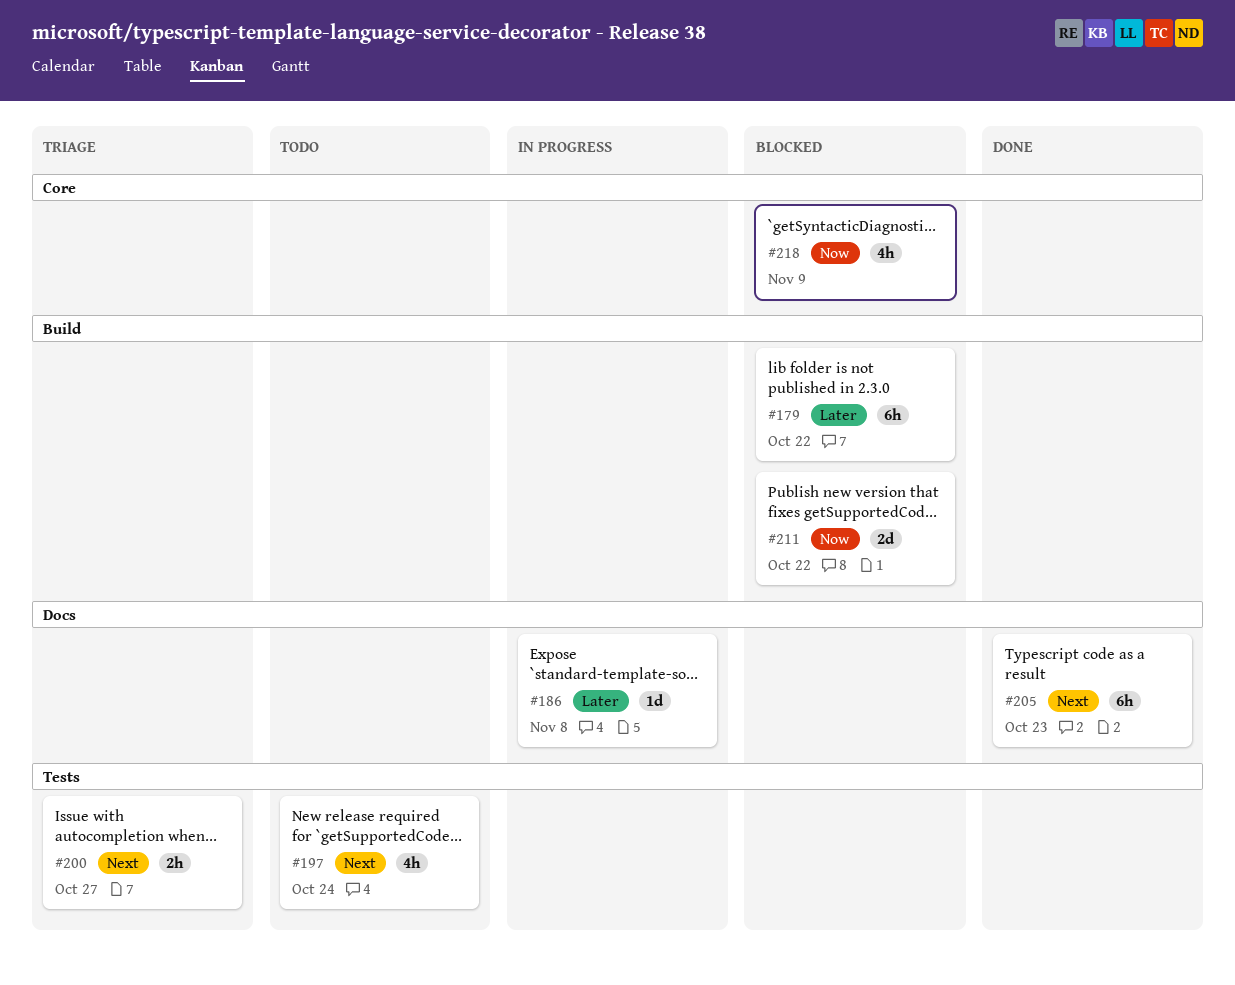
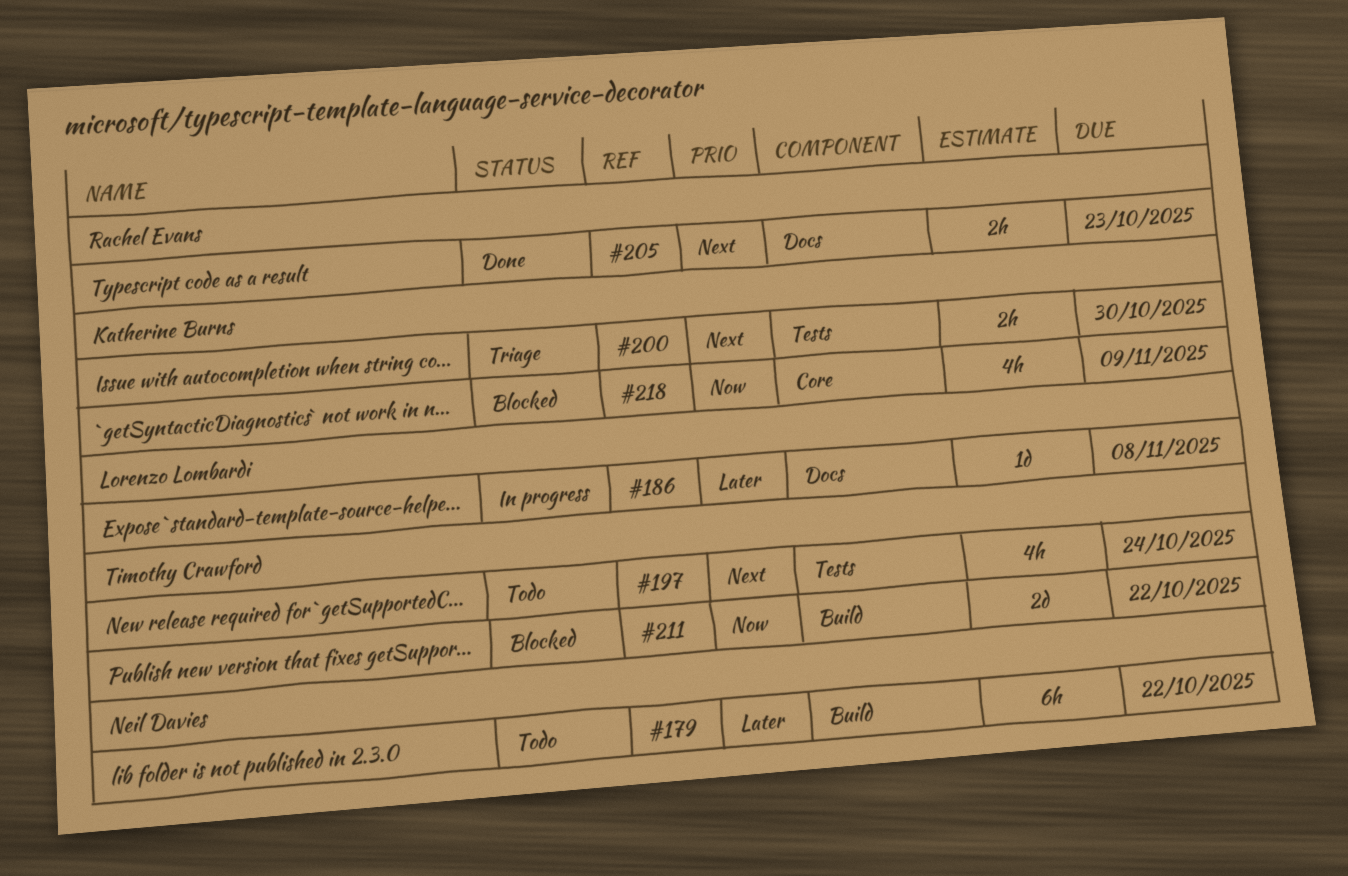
#179, status: Blocked -> Todo
#200, due: Oct 27 -> Oct 30
#205, estimate: 6h -> 2h

